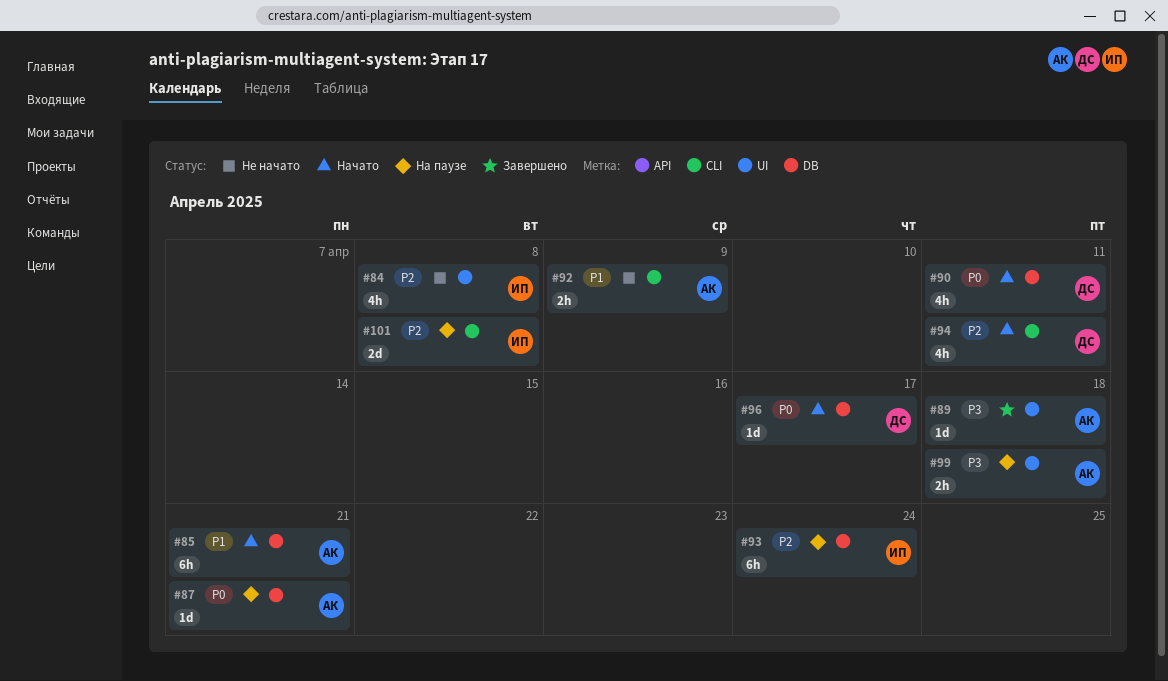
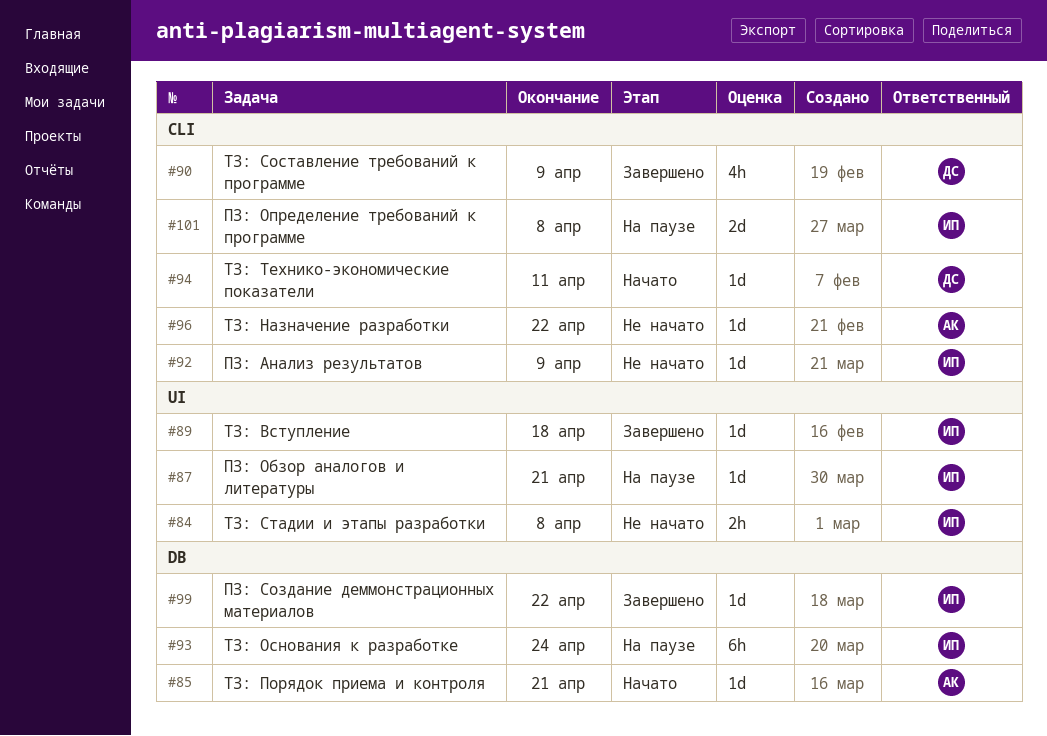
#84, estimate: 4h -> 2h
#85, estimate: 6h -> 1d
#87, owner: АК -> ИП
#87, label: DB -> UI
#89, owner: АК -> ИП
#90, status: Начато -> Завершено
#90, label: DB -> CLI
#90, due: Apr 11 -> Apr 9
#92, owner: АК -> ИП
#92, estimate: 2h -> 1d
#94, estimate: 4h -> 1d
#96, status: Начато -> Не начато
#96, owner: ДС -> АК
#96, label: DB -> CLI
#96, due: Apr 17 -> Apr 22
#99, status: На паузе -> Завершено
#99, owner: АК -> ИП
#99, label: UI -> DB
#99, estimate: 2h -> 1d
#99, due: Apr 18 -> Apr 22

